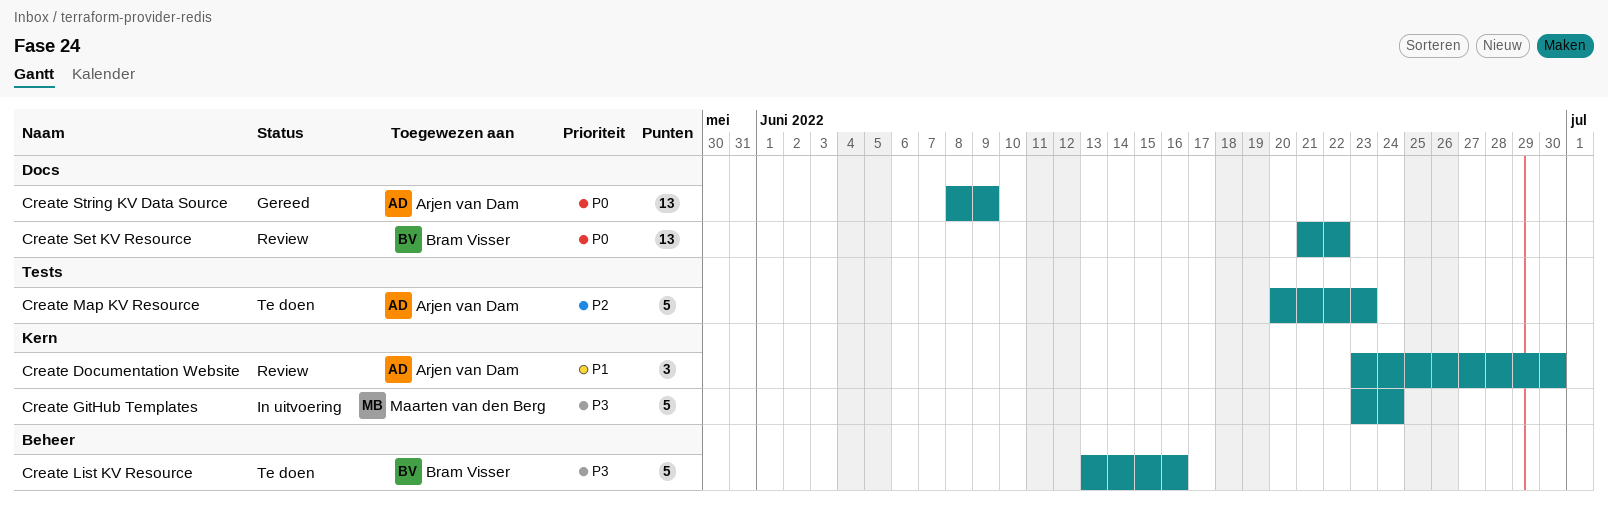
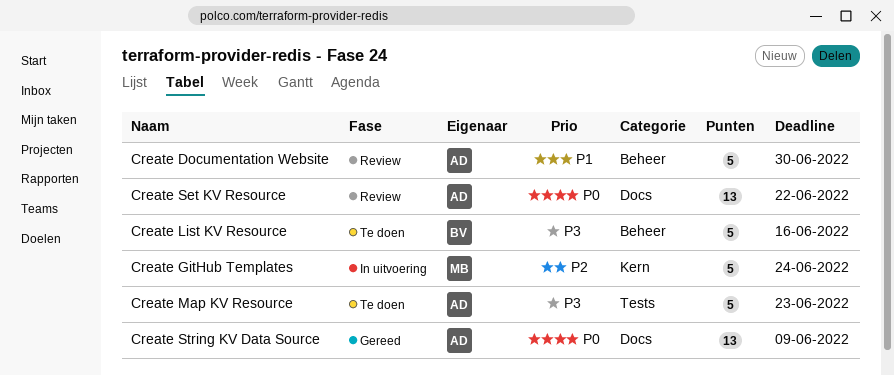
Create Documentation Website, label: Kern -> Beheer
Create Documentation Website, estimate: 3 -> 5
Create GitHub Templates, priority: P3 -> P2
Create Map KV Resource, priority: P2 -> P3
Create Set KV Resource, owner: Bram Visser -> Arjen van Dam

